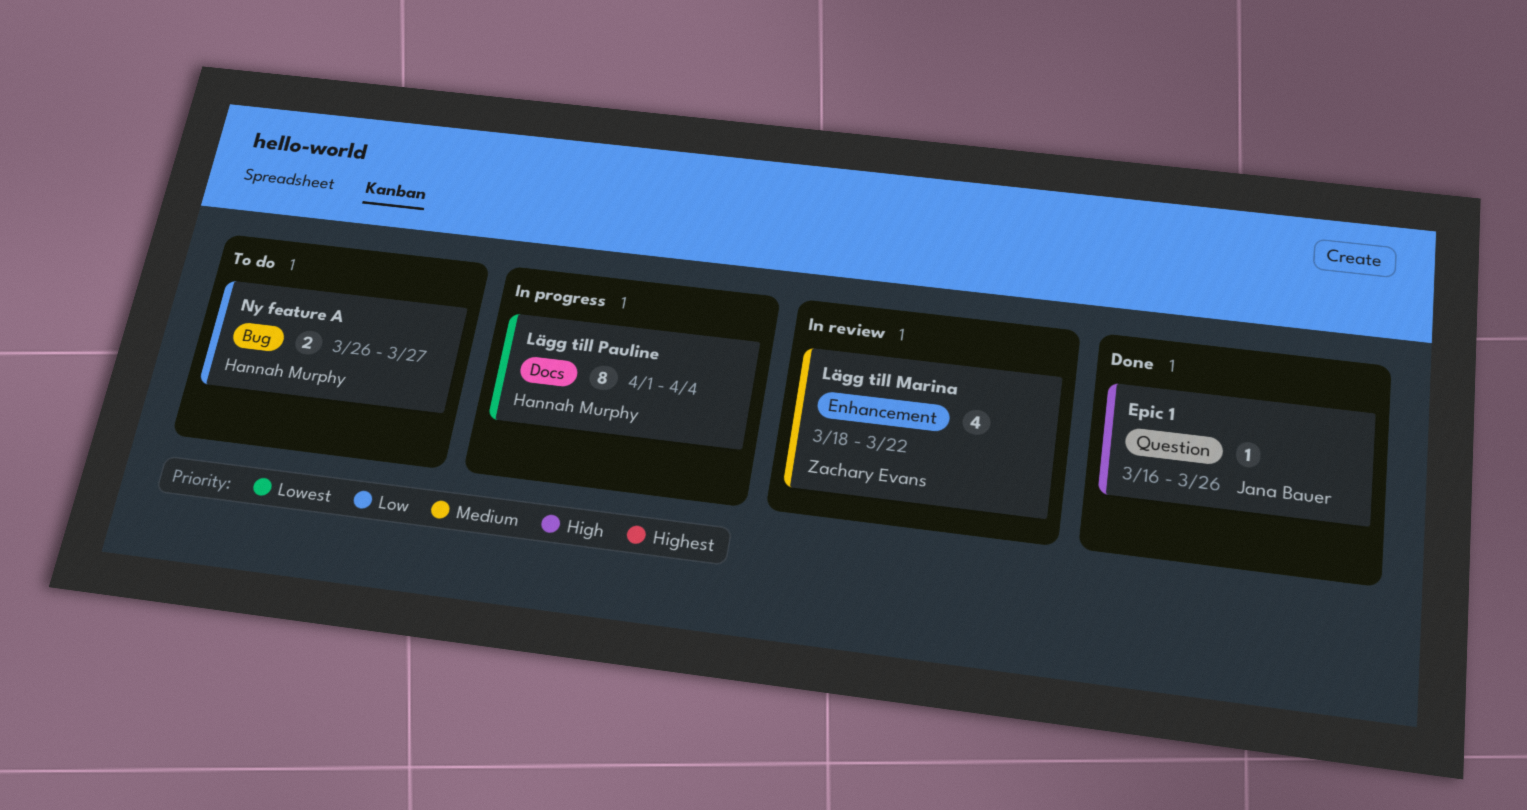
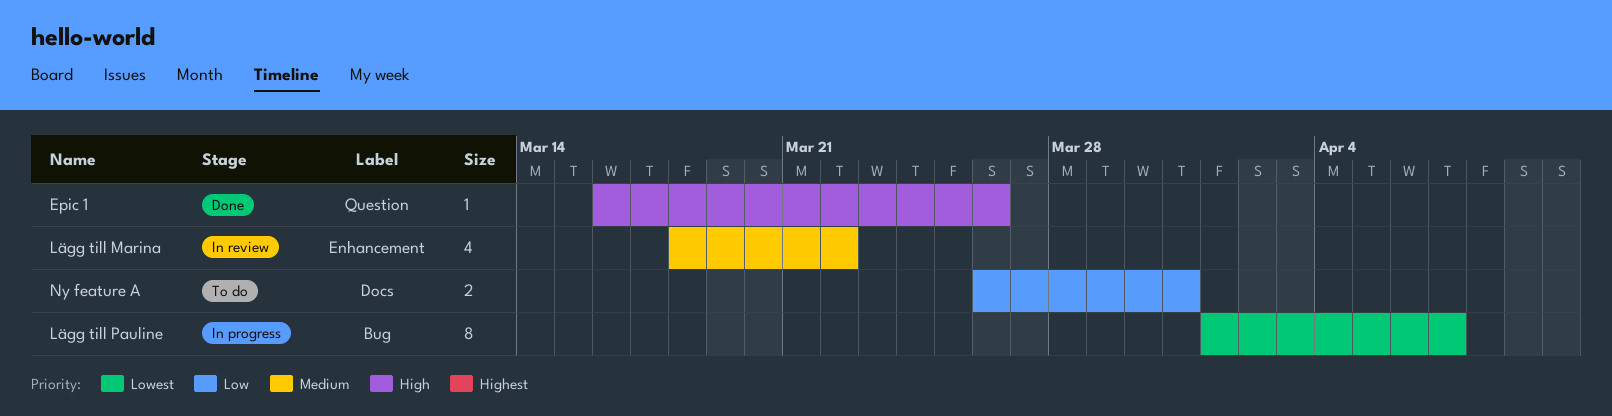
Lägg till Pauline, label: Docs -> Bug
Lägg till Pauline, due: Apr 4 -> Apr 7
Ny feature A, label: Bug -> Docs
Ny feature A, due: Mar 27 -> Mar 31

